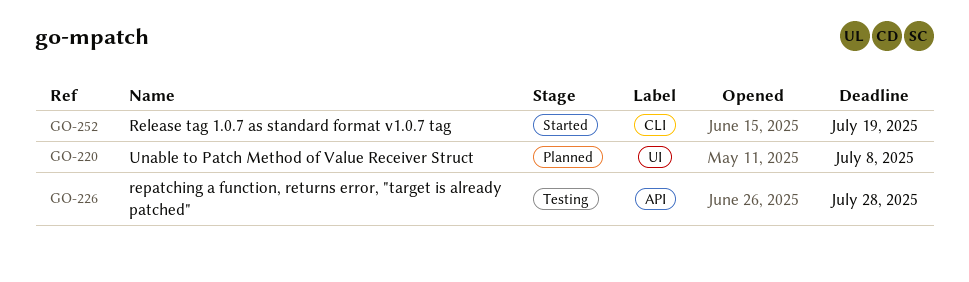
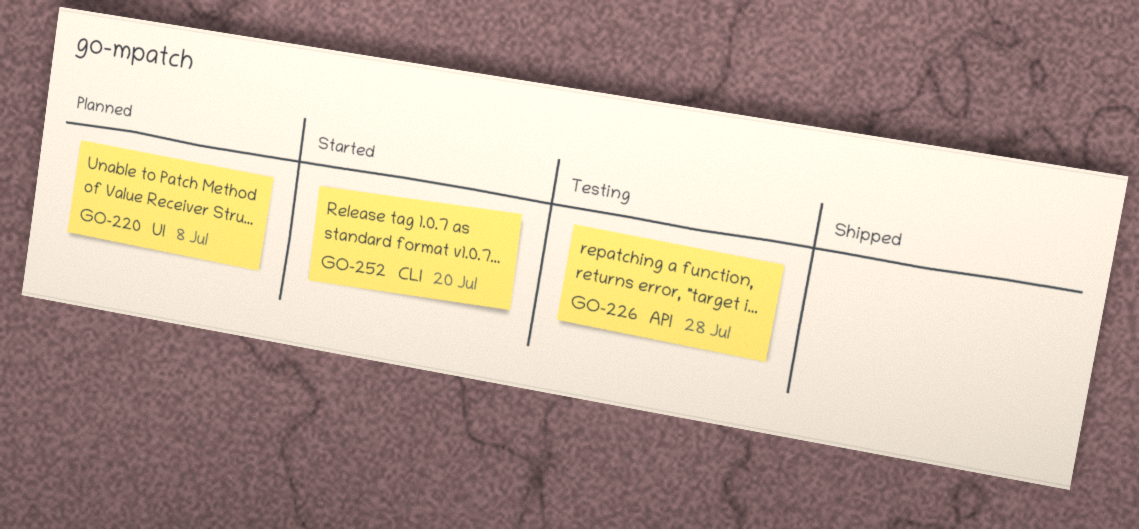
GO-252, due: Jul 19 -> Jul 20

